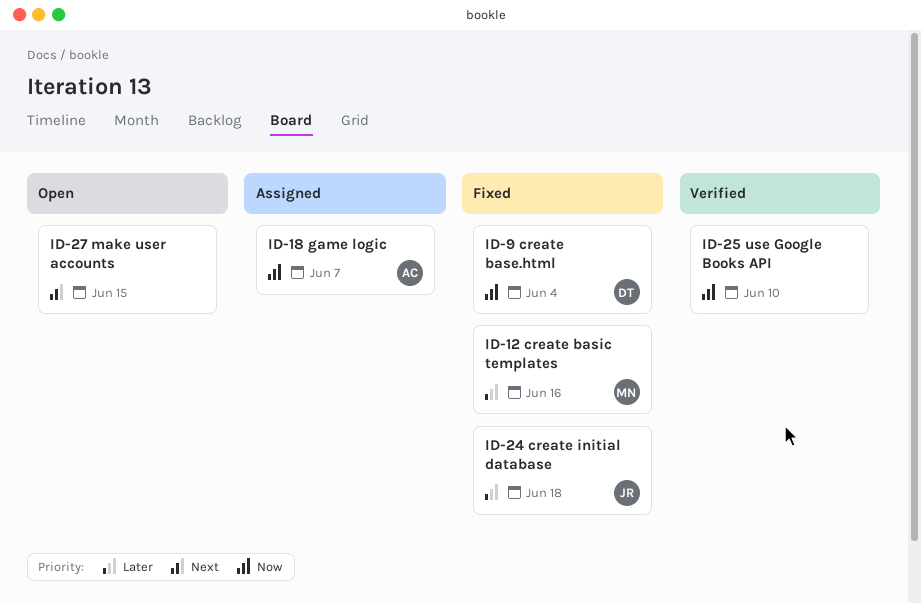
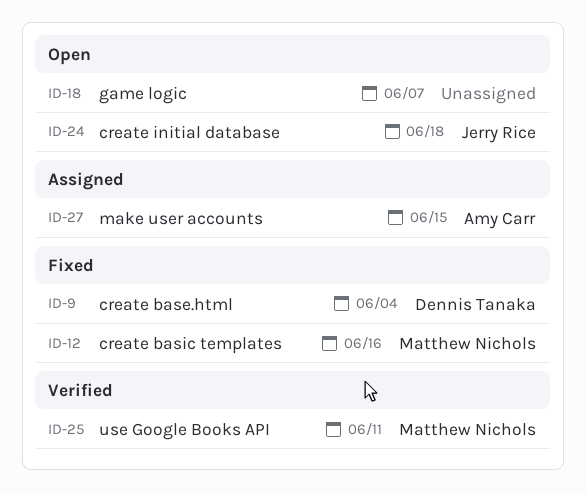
ID-18, status: Assigned -> Open
ID-18, owner: Amy Carr -> none
ID-24, status: Fixed -> Open
ID-25, owner: none -> Matthew Nichols
ID-25, due: Jun 10 -> Jun 11
ID-27, status: Open -> Assigned
ID-27, owner: none -> Amy Carr

